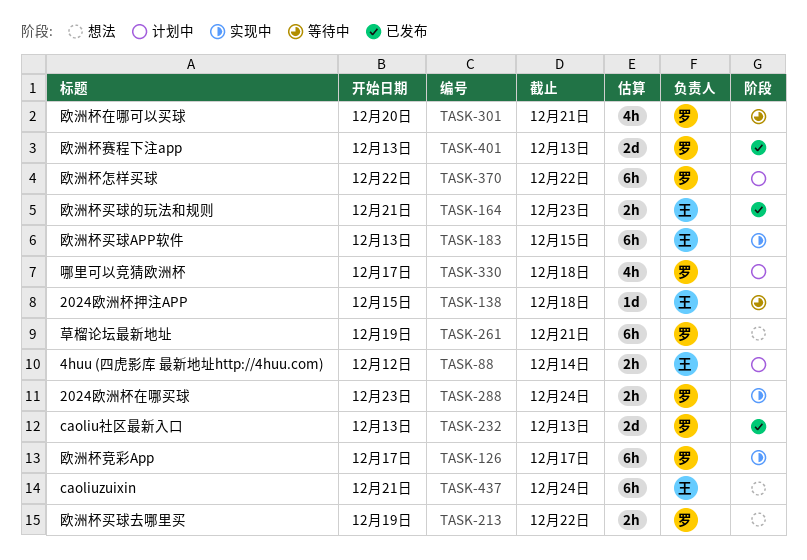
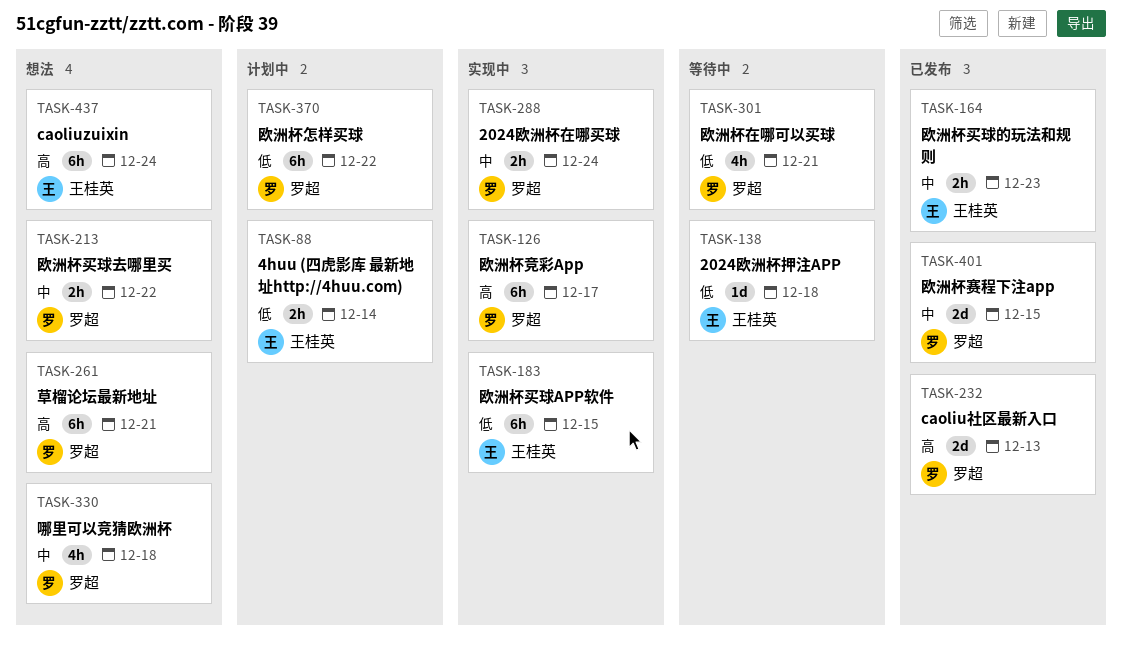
TASK-330, status: 计划中 -> 想法
TASK-401, due: Dec 13 -> Dec 15

